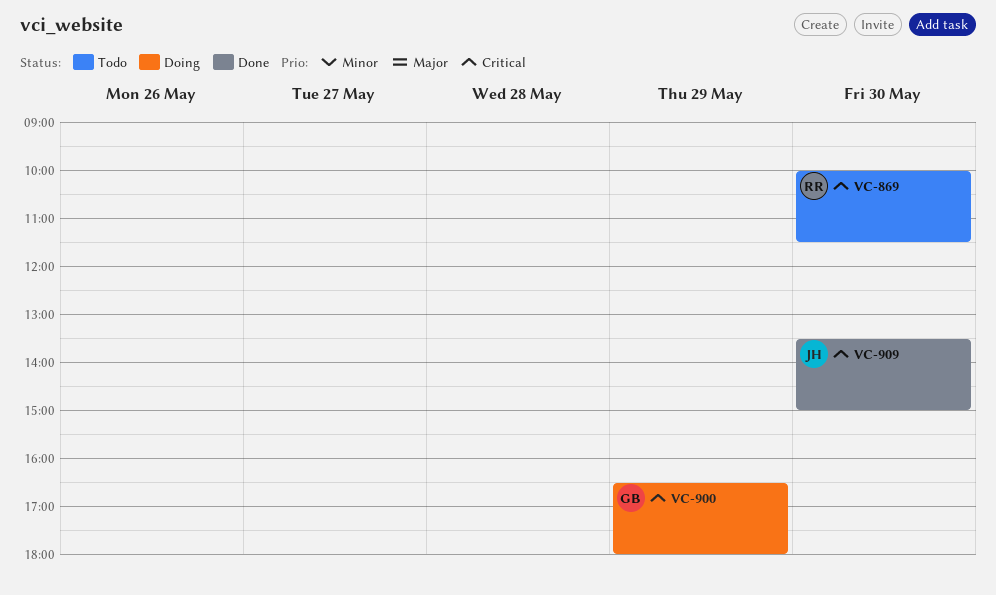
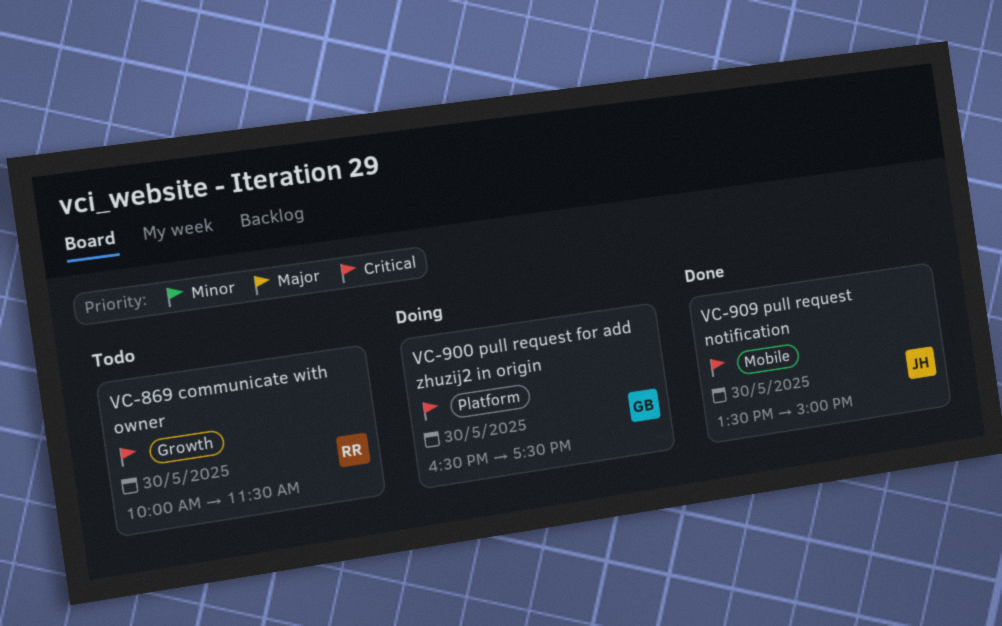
VC-900, day: May 29 -> May 30
VC-900, ends: 18:00 -> 17:30

